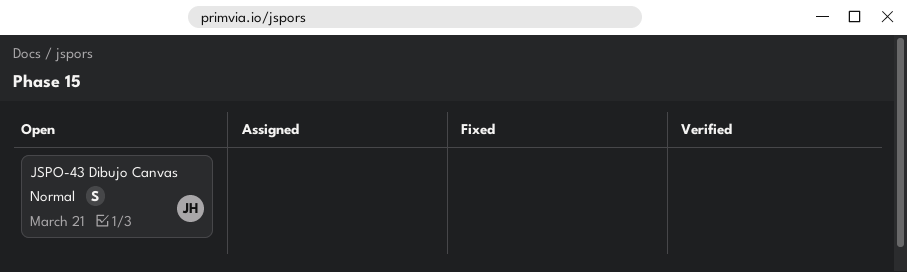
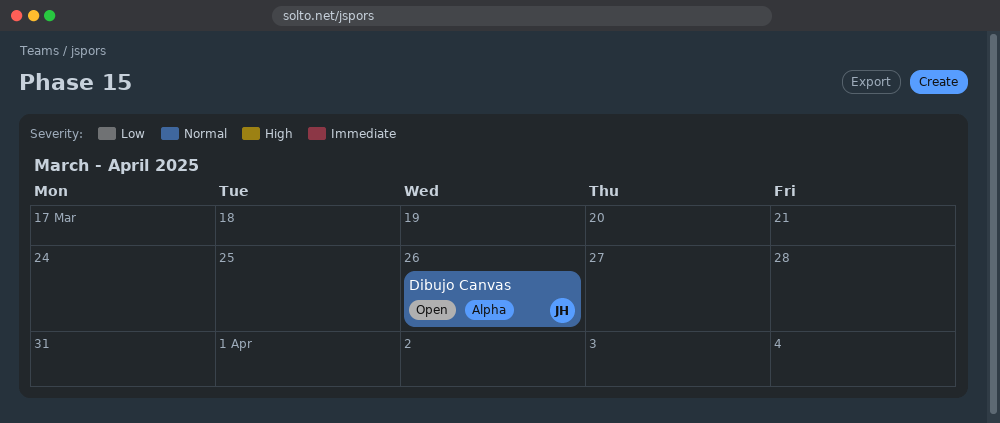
Dibujo Canvas, due: Mar 21 -> Mar 26

